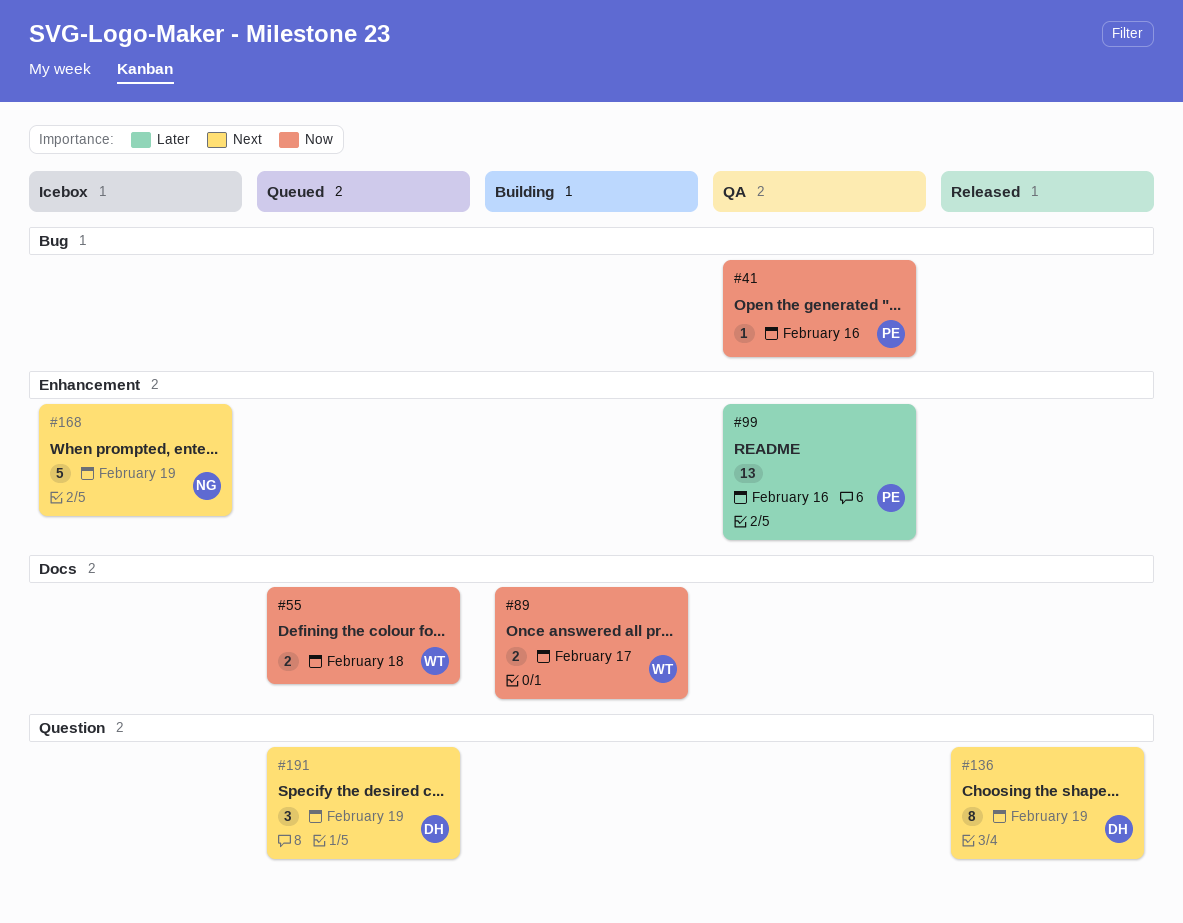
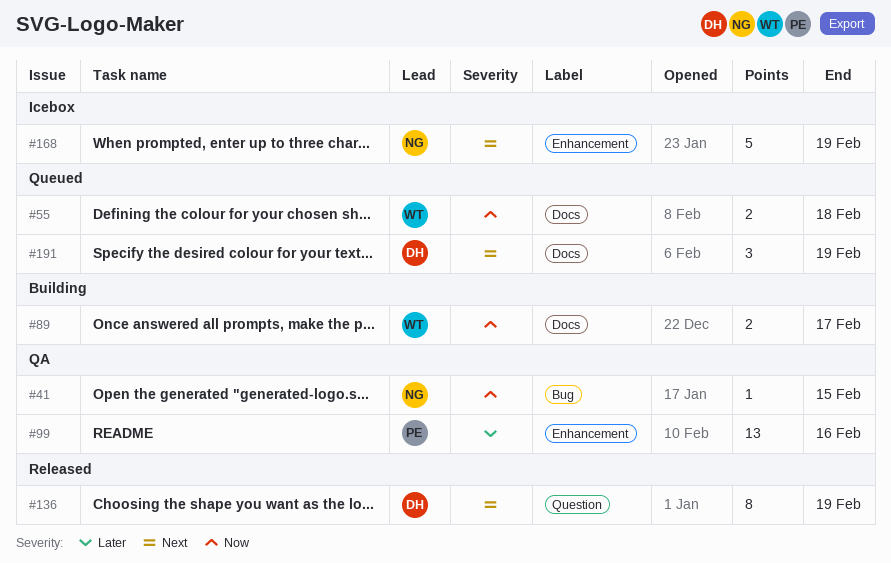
#41, owner: PE -> NG
#41, due: Feb 16 -> Feb 15
#191, label: Question -> Docs

